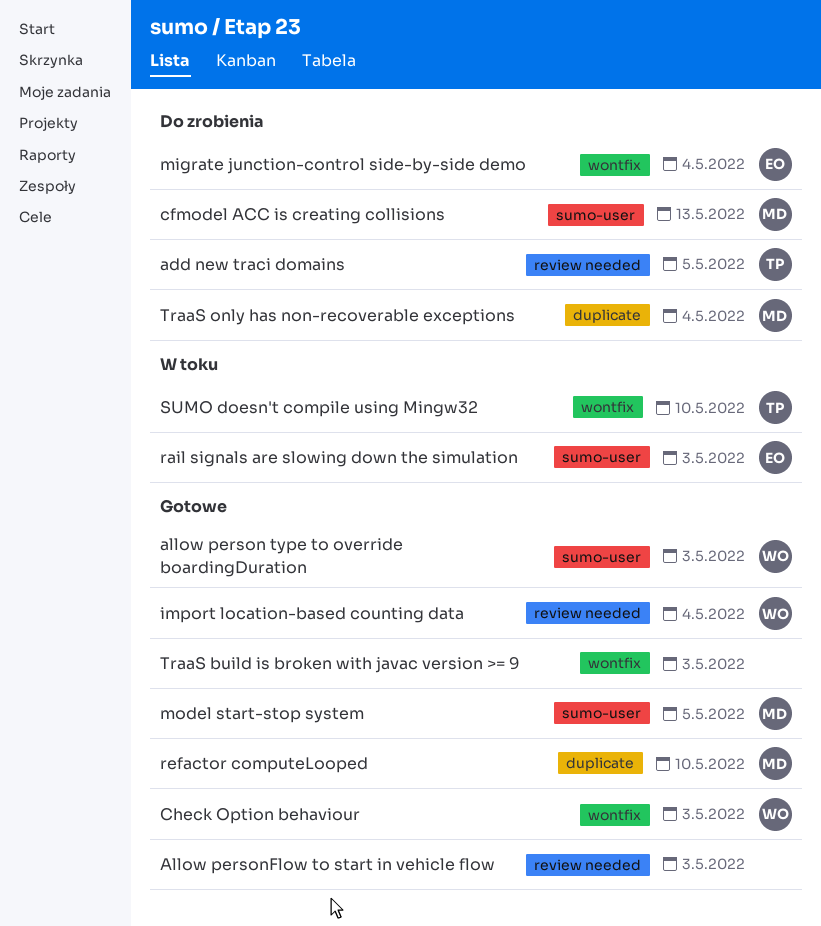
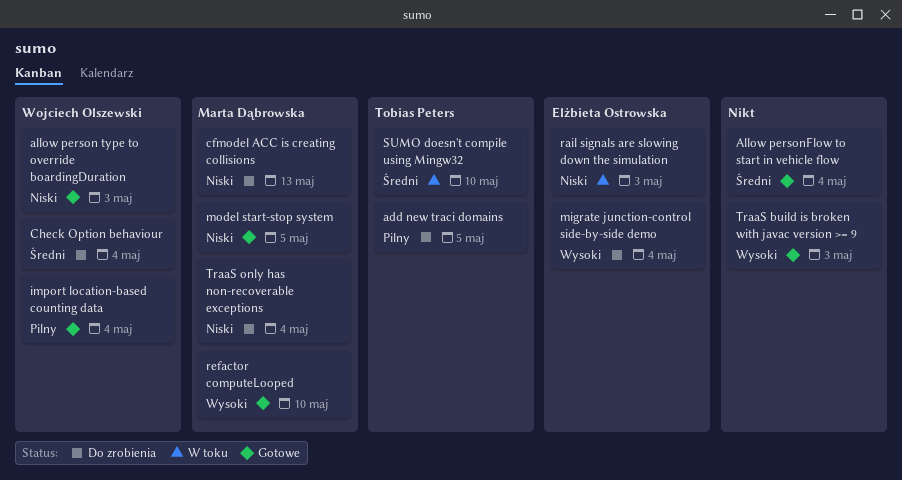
Allow personFlow to start in vehicle flow, due: May 3 -> May 4
Check Option behaviour, status: Gotowe -> Do zrobienia
Check Option behaviour, due: May 3 -> May 4

